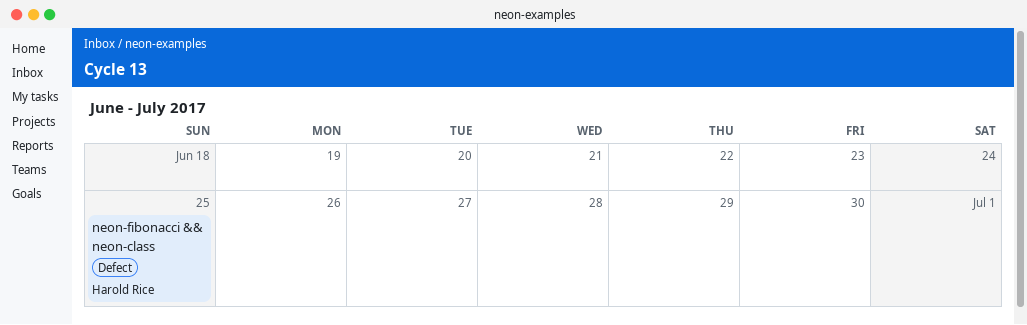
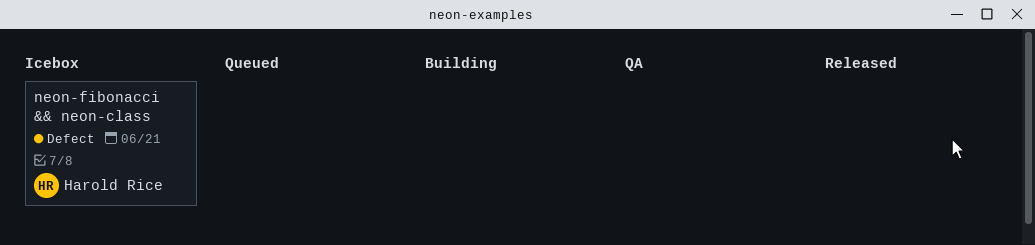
neon-fibonacci && neon-class, due: Jun 25 -> Jun 21

